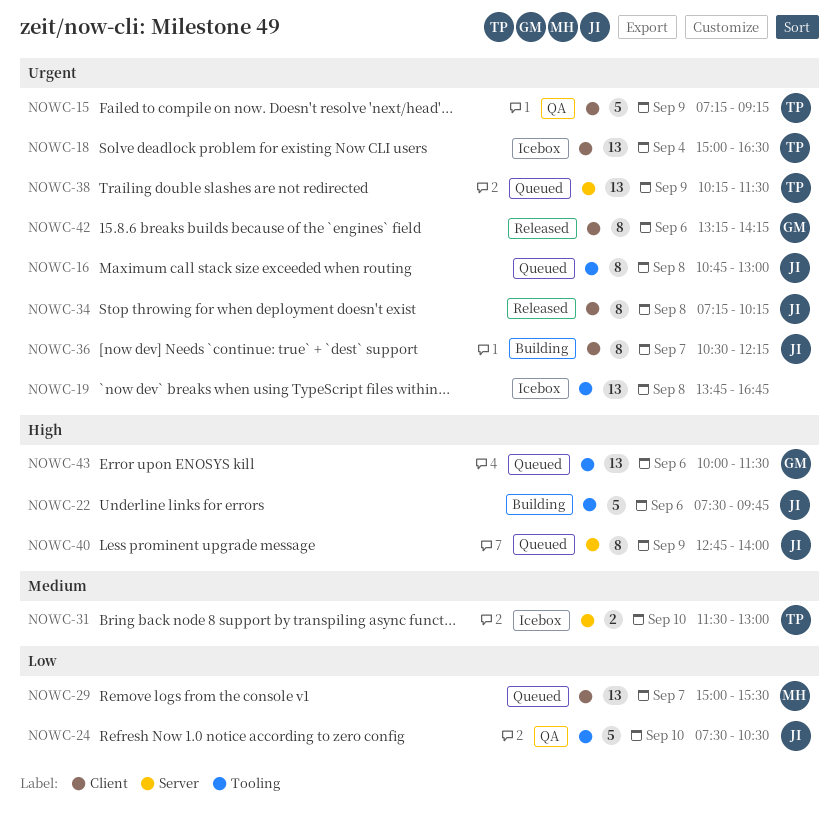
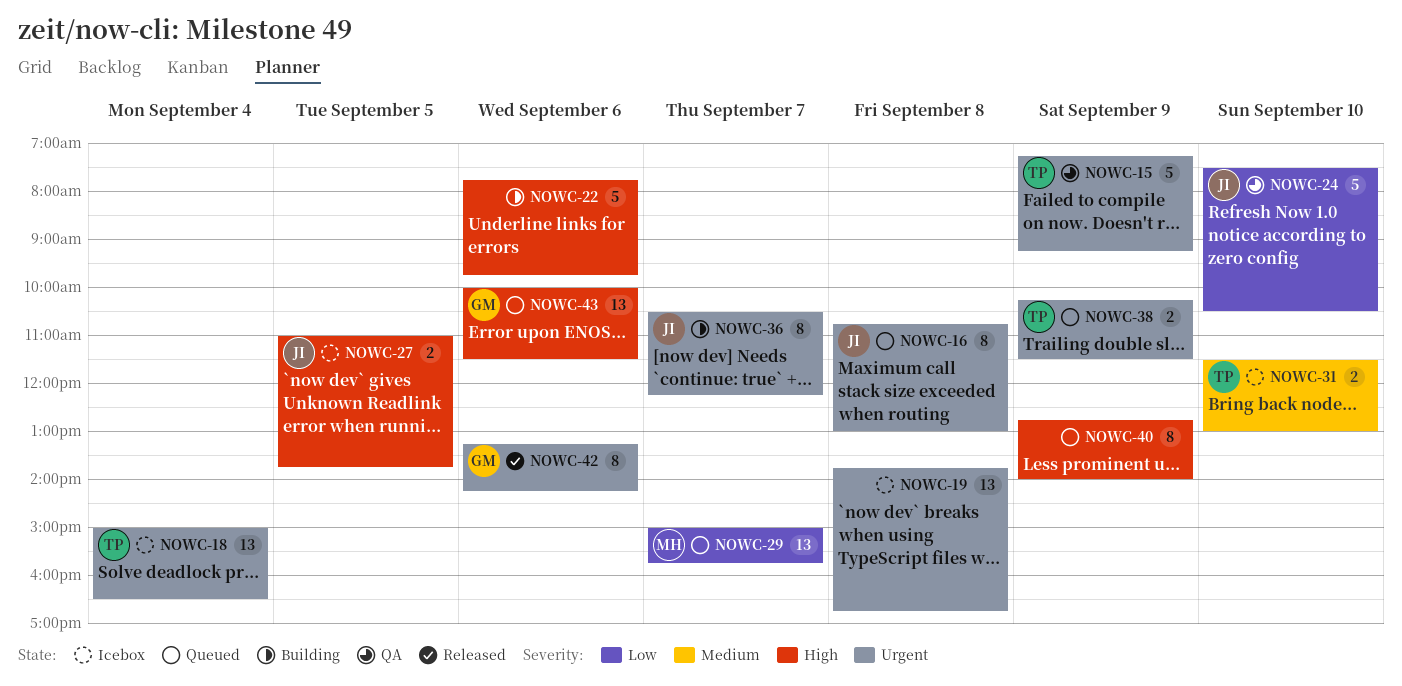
NOWC-22, owner: JI -> none
NOWC-22, begins: 07:30 -> 07:45
NOWC-27: none -> present
NOWC-29, ends: 15:30 -> 15:45
NOWC-34: present -> none
NOWC-38, estimate: 13 -> 2
NOWC-40, owner: JI -> none

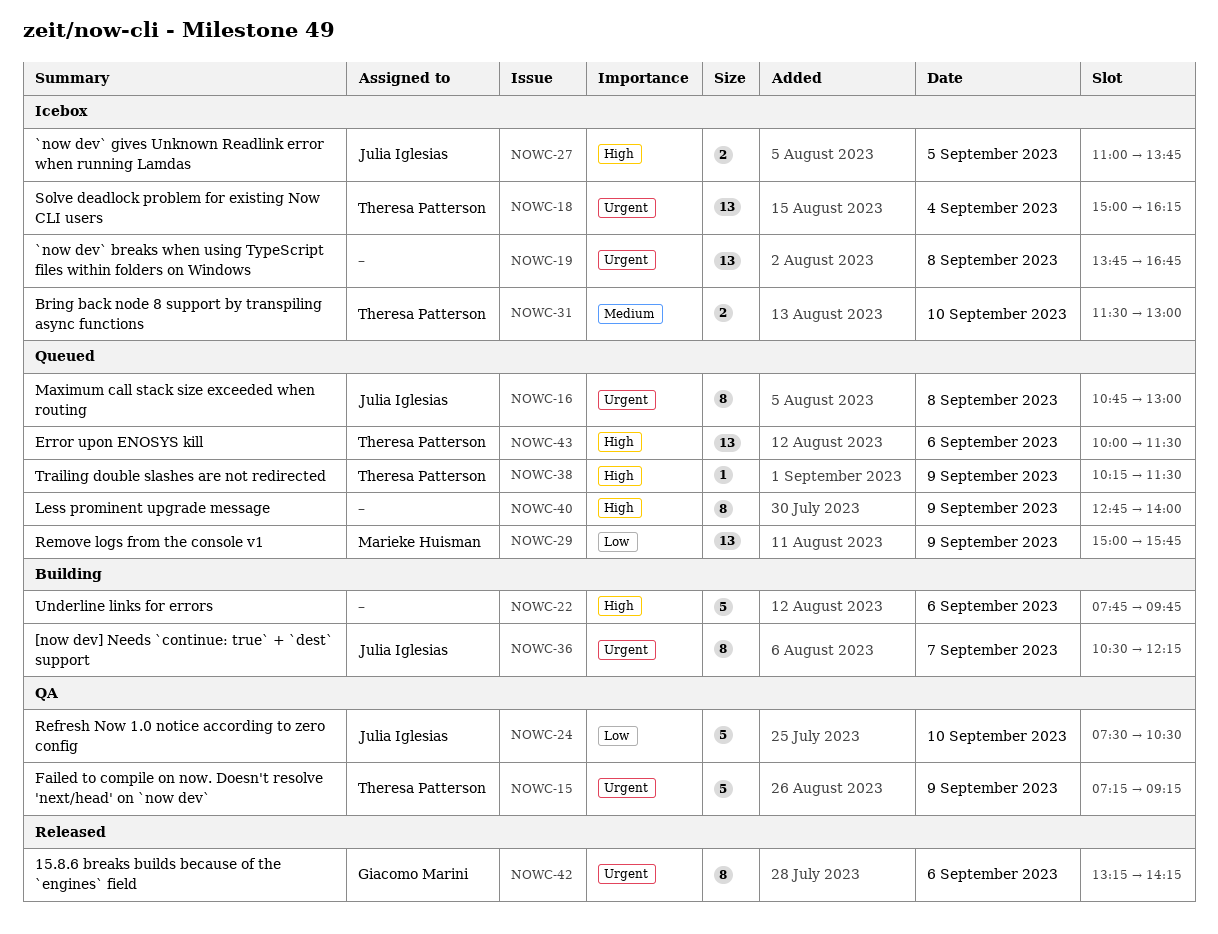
NOWC-18, ends: 16:30 -> 16:15
NOWC-29, day: Sep 7 -> Sep 9
NOWC-38, priority: Urgent -> High
NOWC-38, estimate: 2 -> 1
NOWC-43, owner: Giacomo Marini -> Theresa Patterson

